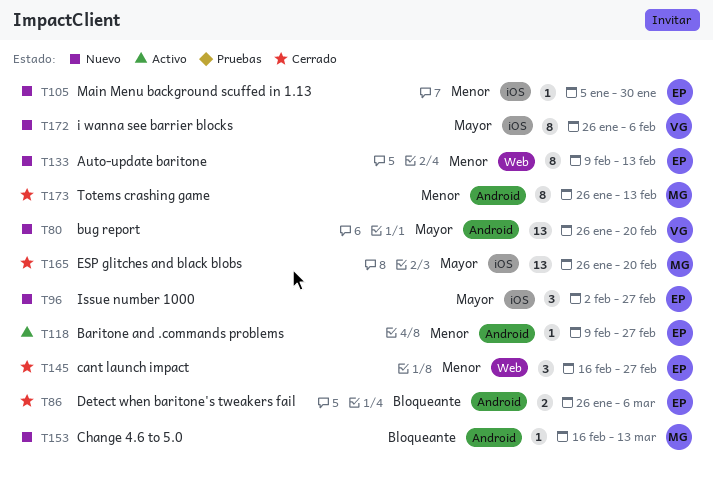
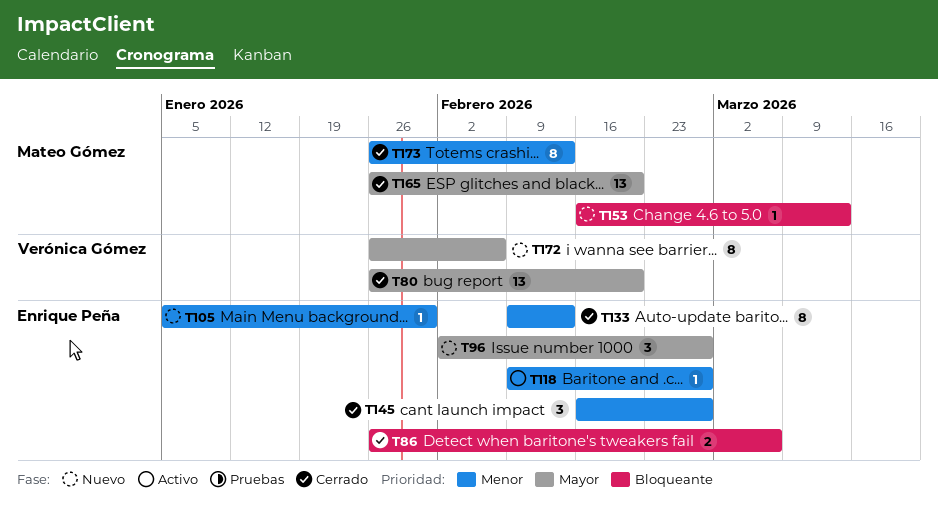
T80, status: Nuevo -> Cerrado
T133, status: Nuevo -> Cerrado

